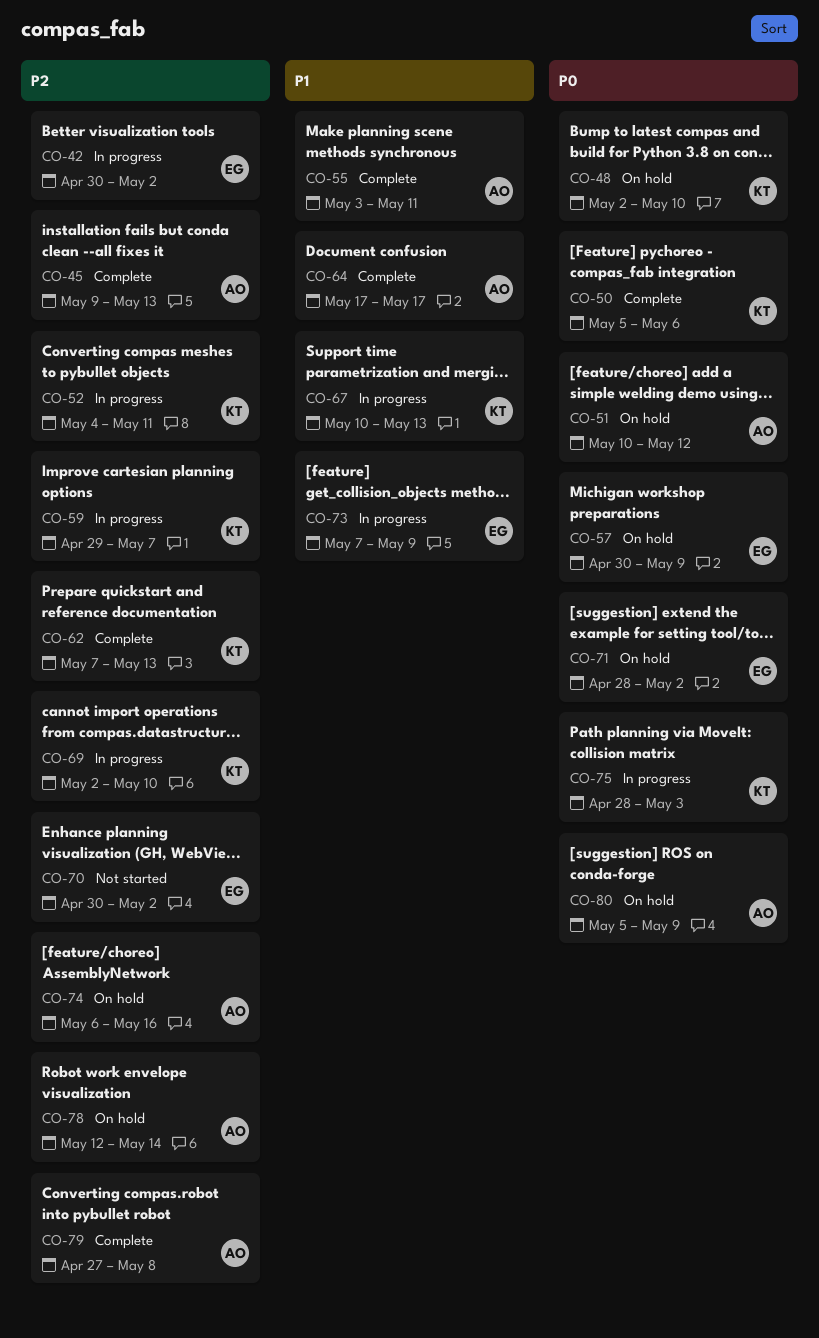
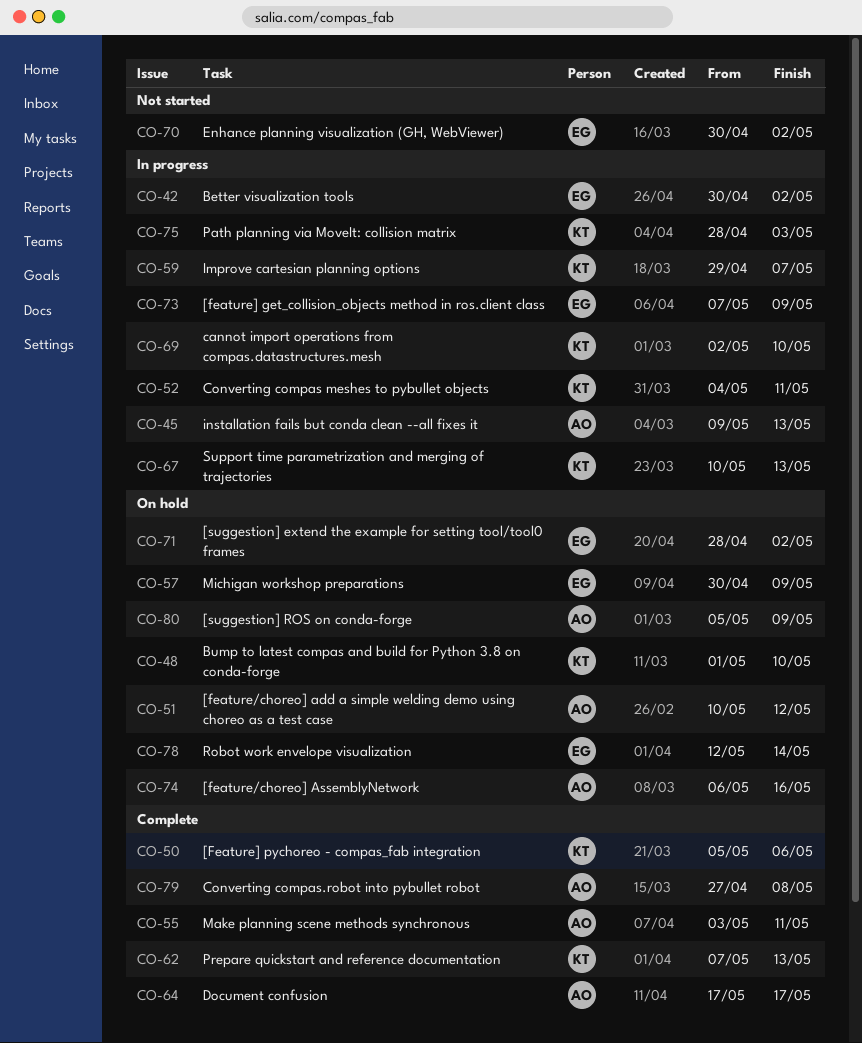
CO-45, status: Complete -> In progress
CO-48, start: May 2 -> May 1
CO-78, owner: AO -> EG

